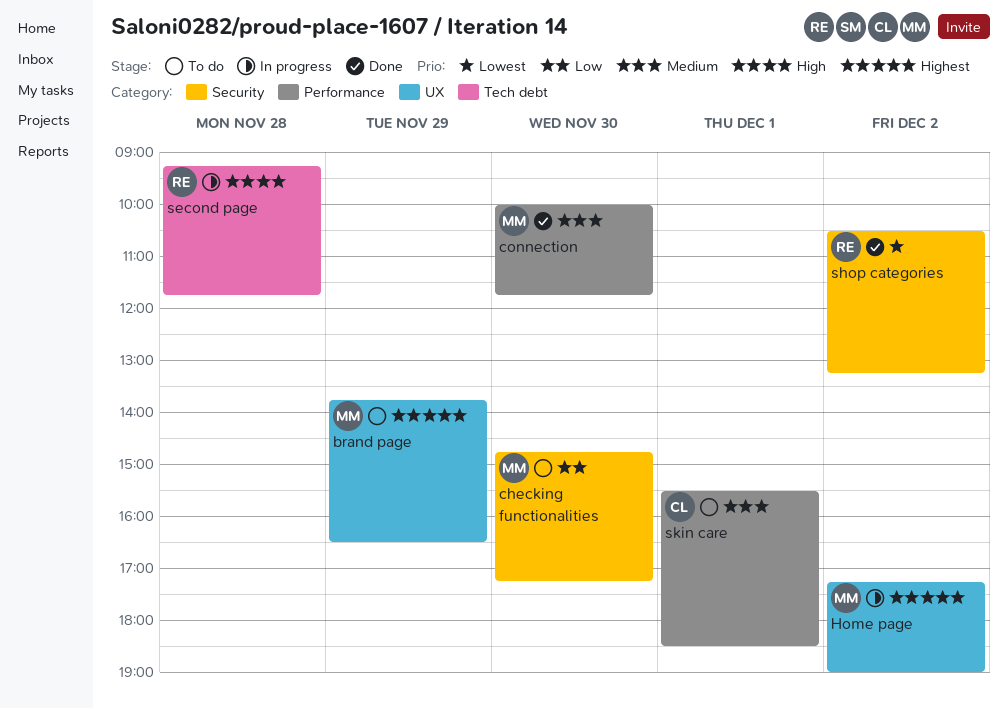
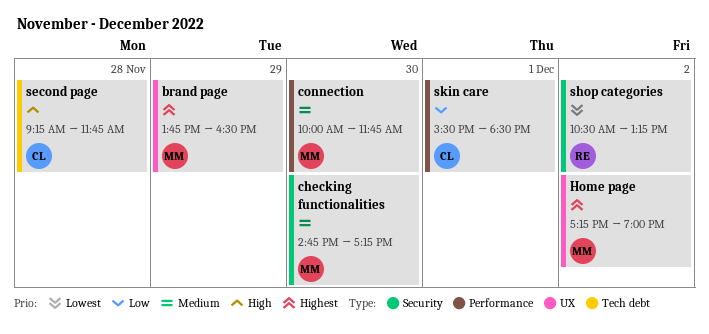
checking functionalities, priority: Low -> Medium
second page, owner: RE -> CL
skin care, priority: Medium -> Low

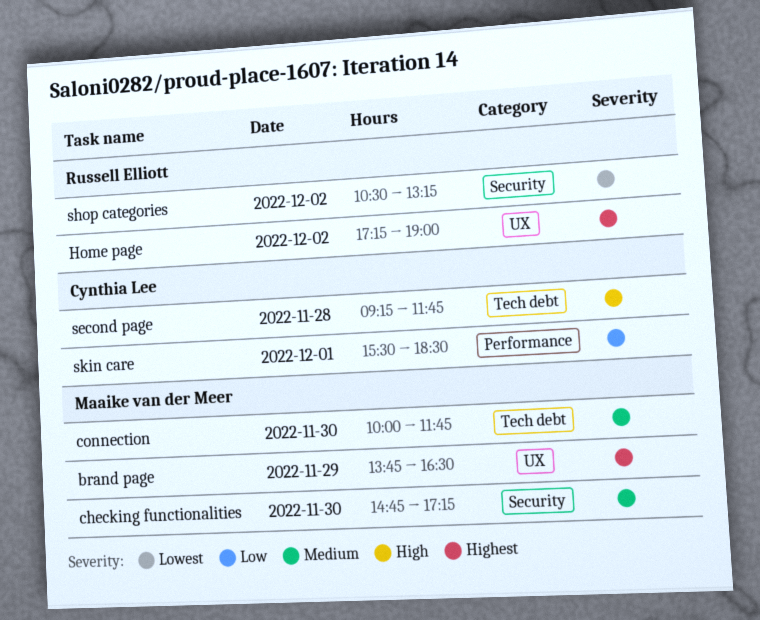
connection, label: Performance -> Tech debt
Home page, owner: Maaike van der Meer -> Russell Elliott

